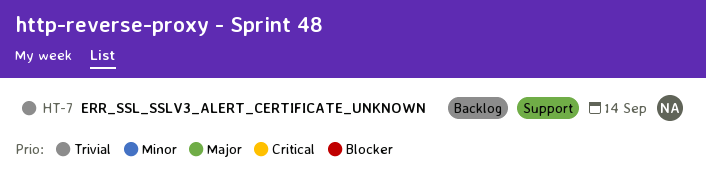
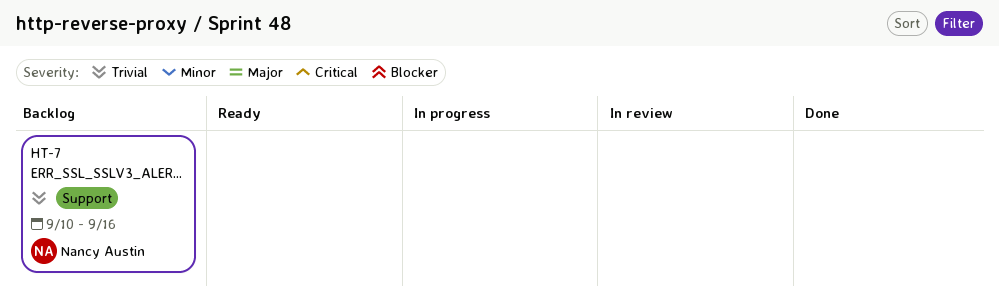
HT-7, due: Sep 14 -> Sep 16

